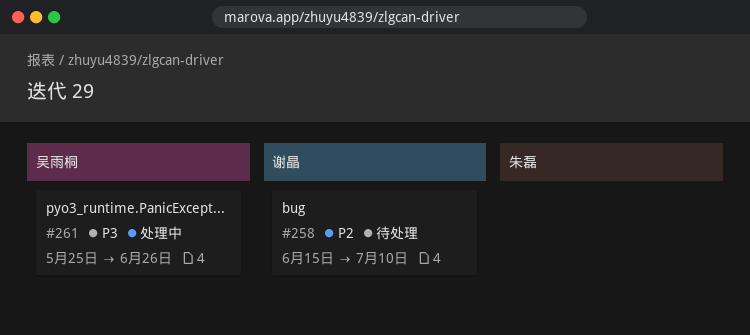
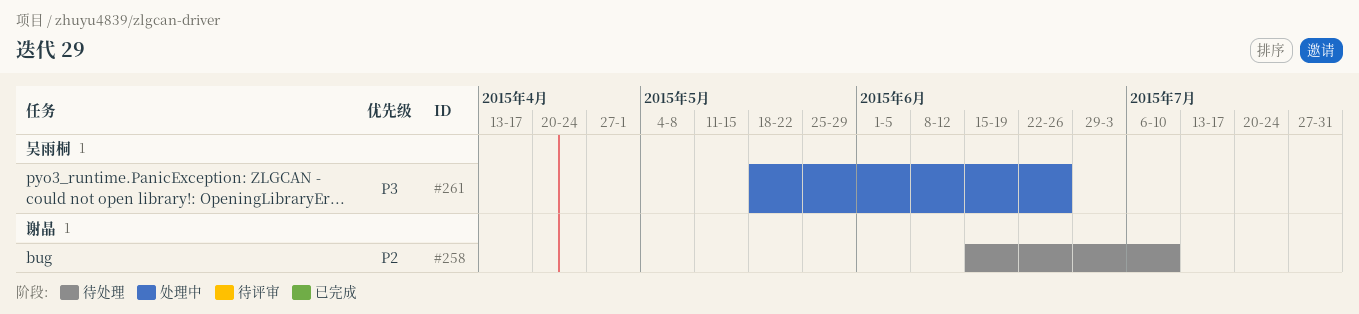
#261, start: May 25 -> May 18

